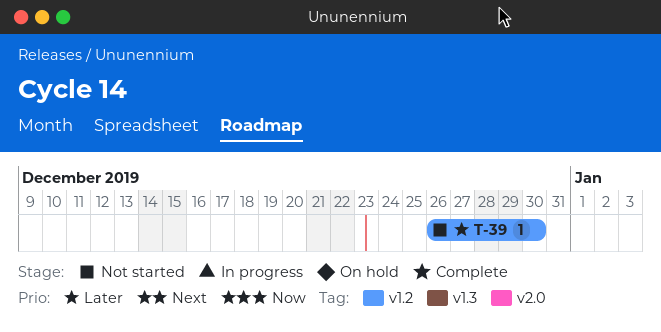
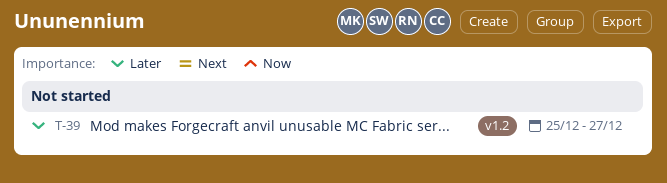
T-39, start: Dec 26 -> Dec 25
T-39, due: Dec 30 -> Dec 27

